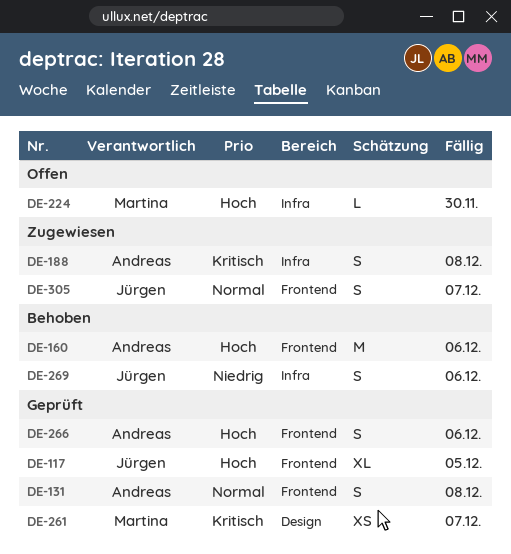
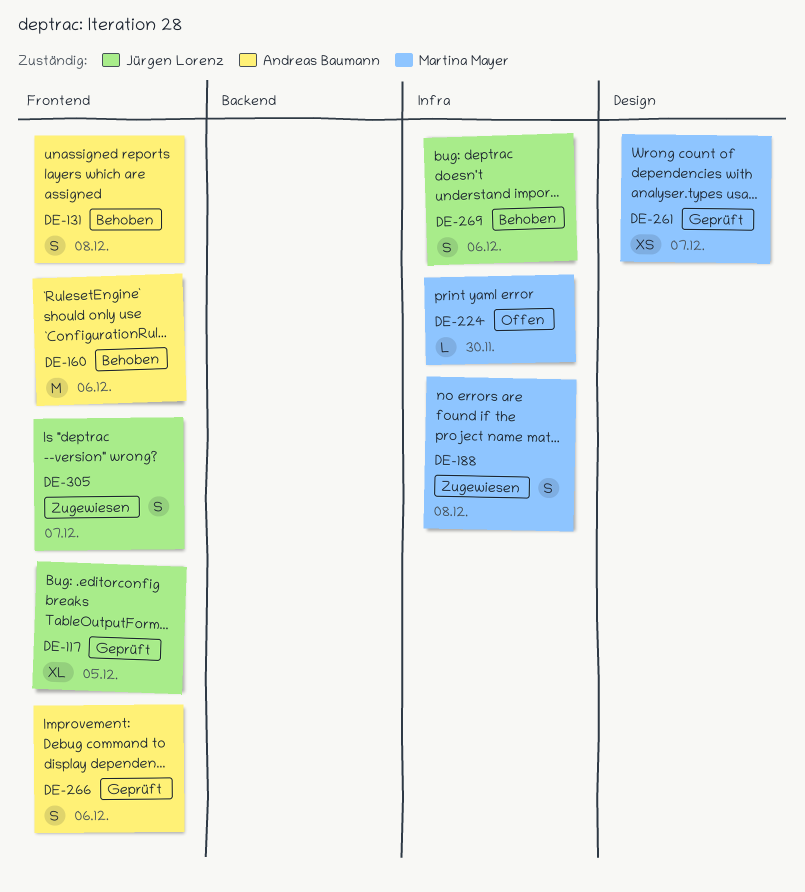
DE-131, status: Geprüft -> Behoben
DE-188, owner: Andreas Baumann -> Martina Mayer

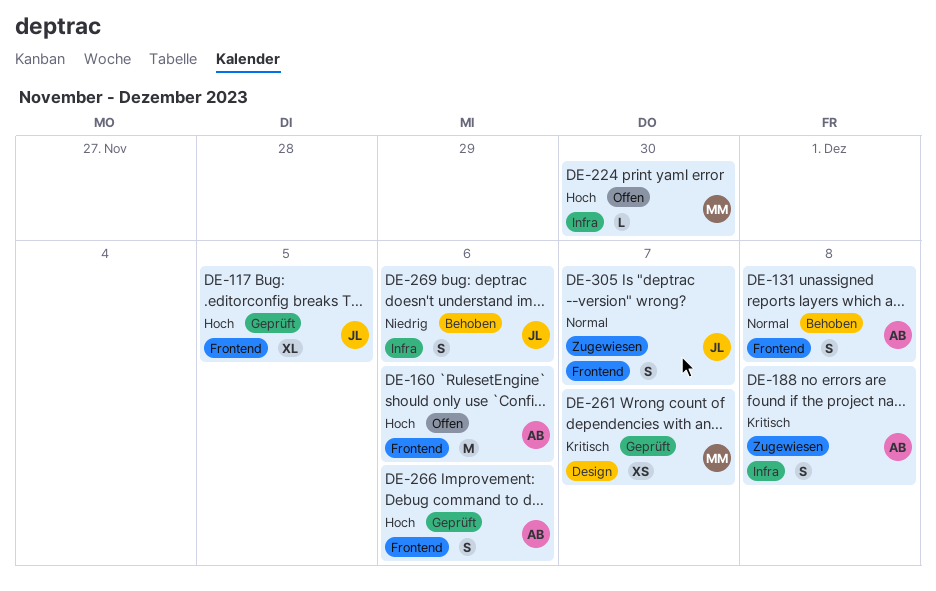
DE-160, status: Behoben -> Offen
DE-188, owner: Martina Mayer -> Andreas Baumann

